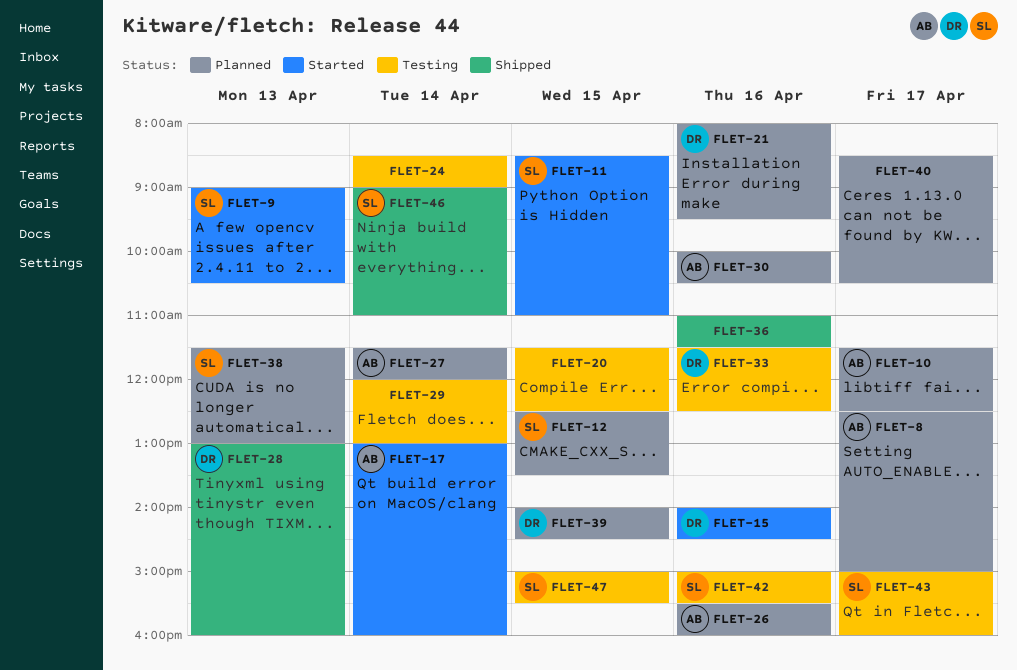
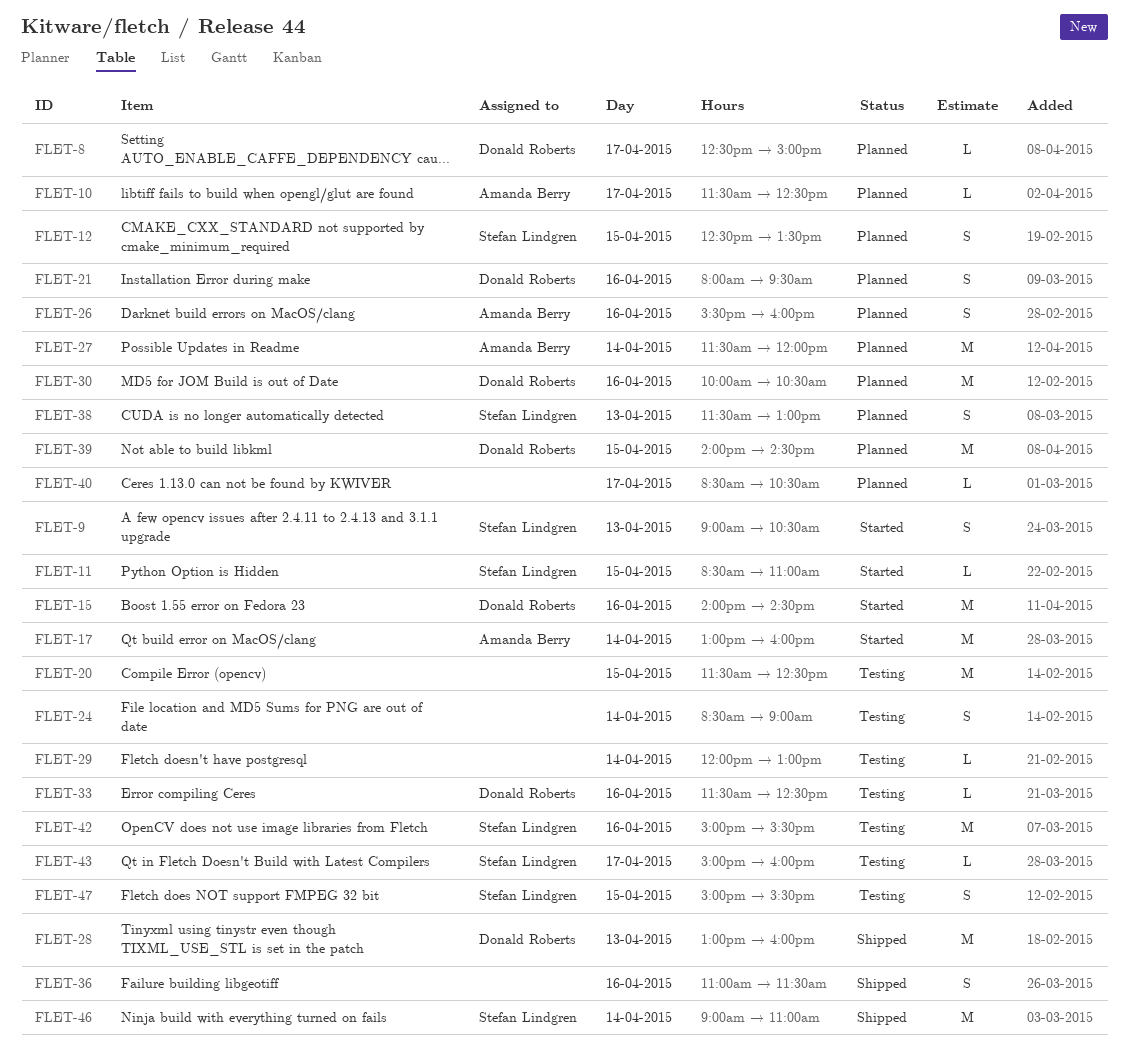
FLET-8, owner: Amanda Berry -> Donald Roberts
FLET-30, owner: Amanda Berry -> Donald Roberts

